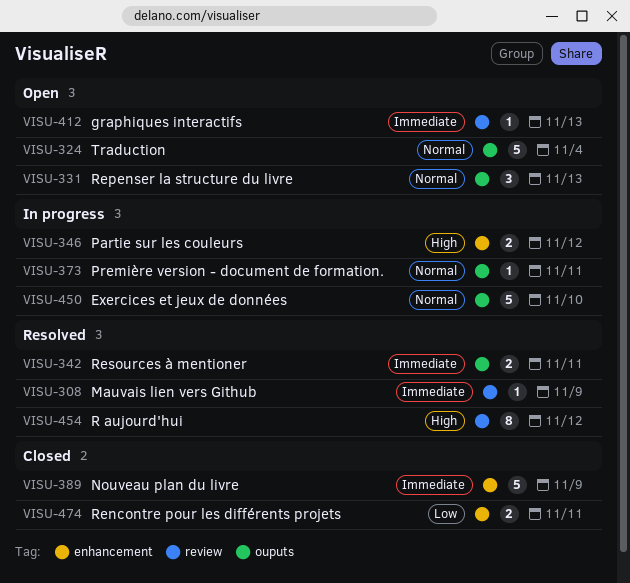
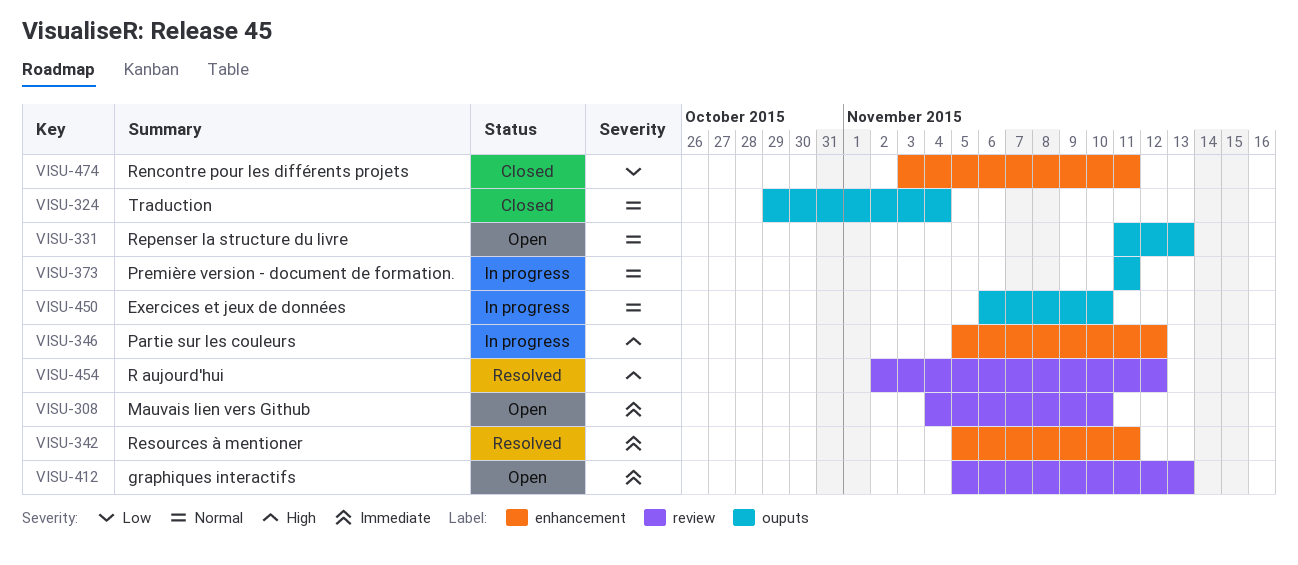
VISU-308, status: Resolved -> Open
VISU-308, due: Nov 9 -> Nov 10
VISU-324, status: Open -> Closed
VISU-342, label: ouputs -> enhancement
VISU-389: present -> none

